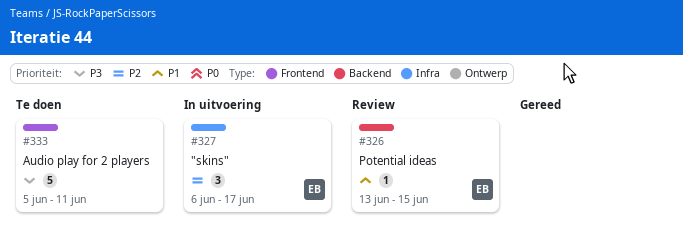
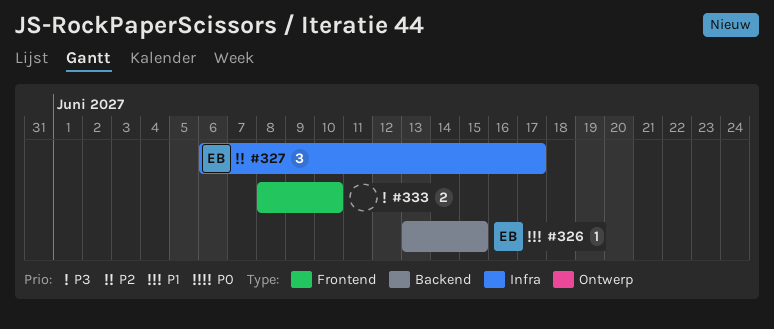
#333, estimate: 5 -> 2
#333, start: Jun 5 -> Jun 8
#333, due: Jun 11 -> Jun 10

